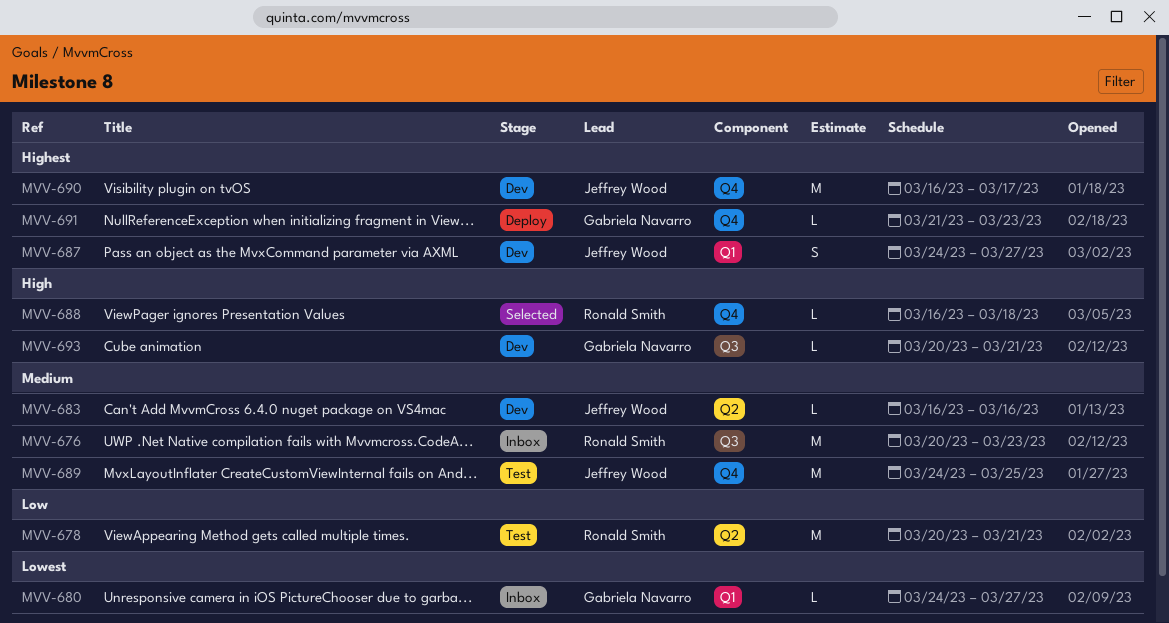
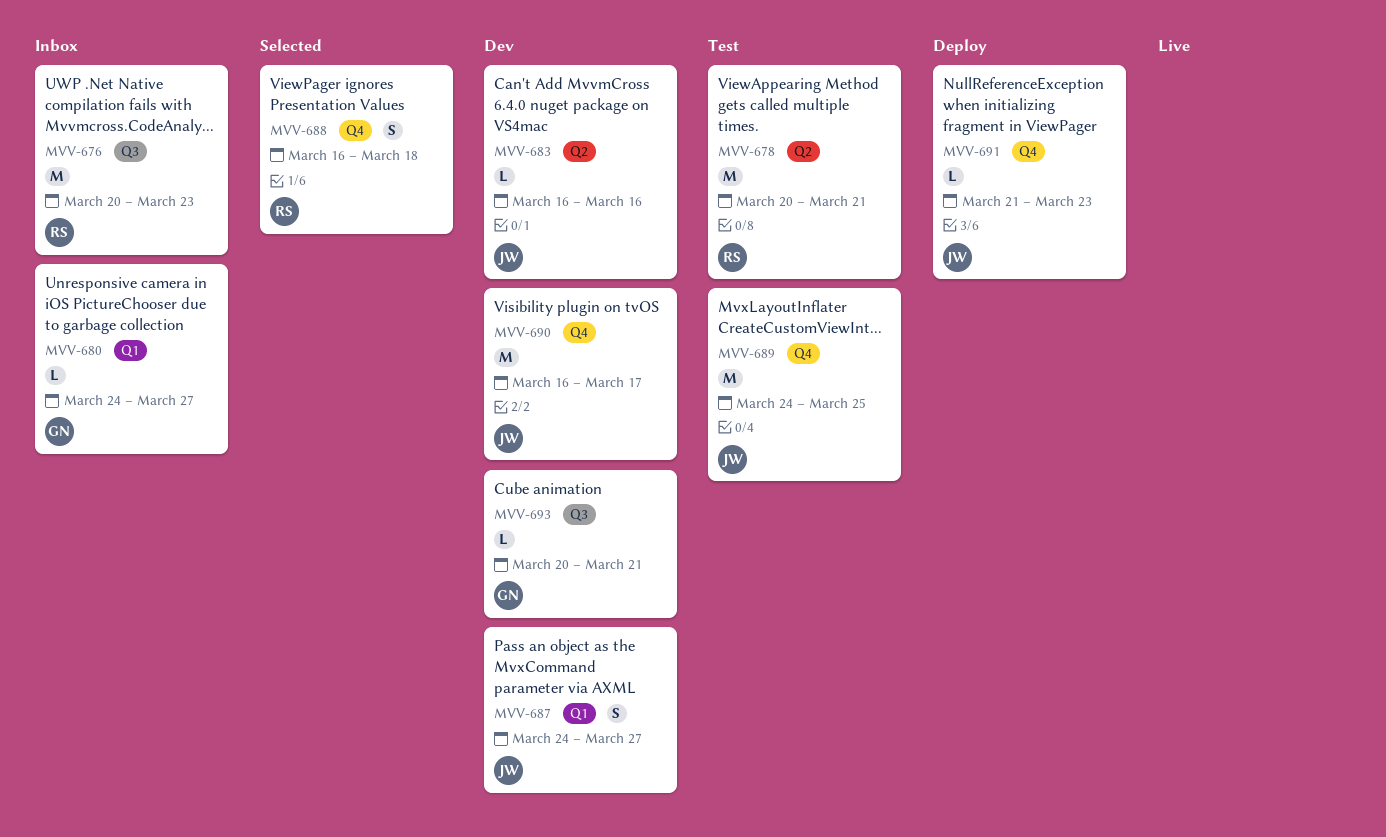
MVV-688, estimate: L -> S
MVV-691, owner: Gabriela Navarro -> Jeffrey Wood

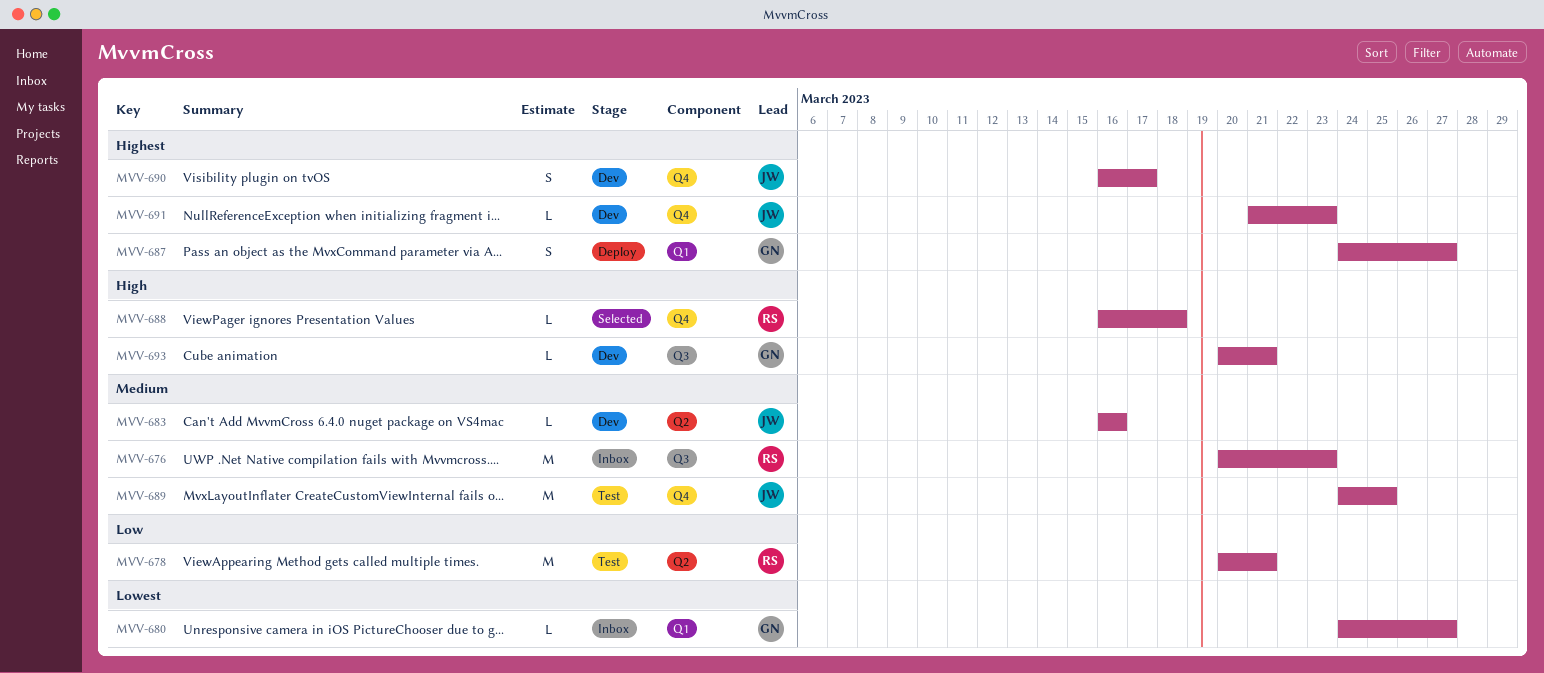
MVV-687, status: Dev -> Deploy
MVV-687, owner: JW -> GN
MVV-688, estimate: S -> L
MVV-690, estimate: M -> S
MVV-691, status: Deploy -> Dev

